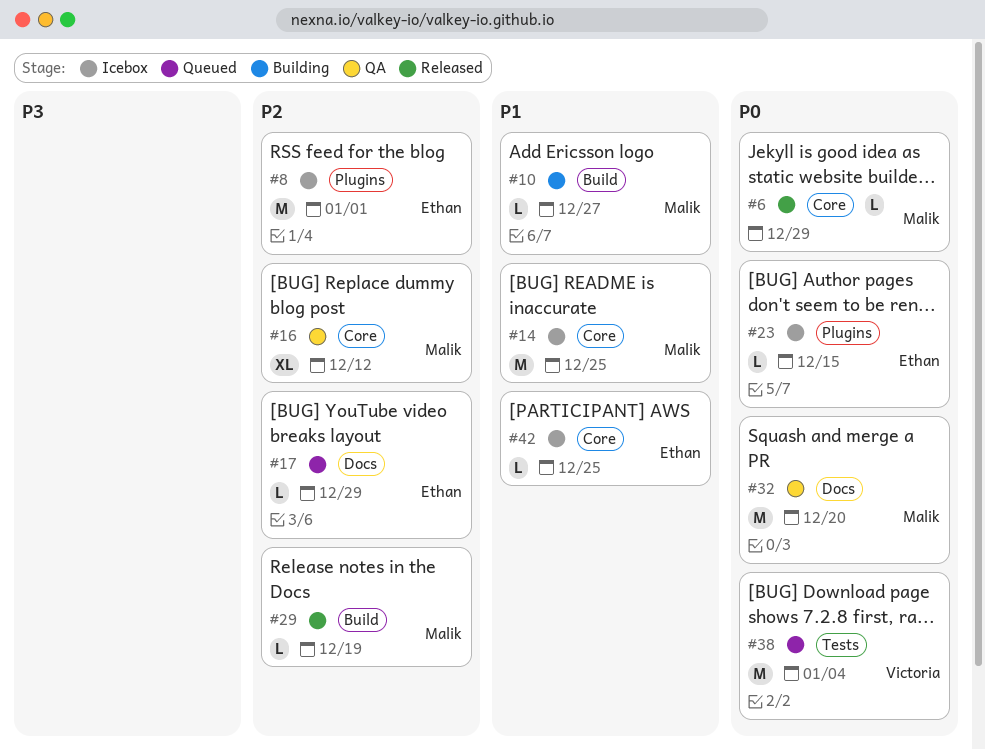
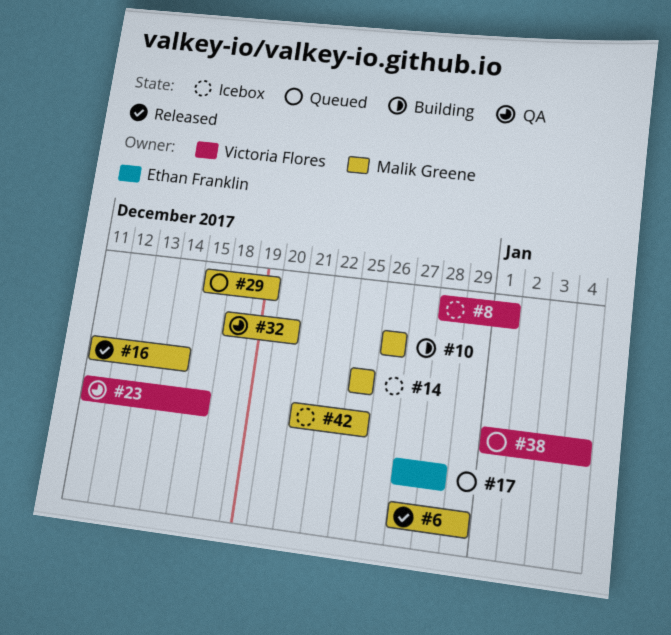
#8, owner: Ethan Franklin -> Victoria Flores
#10, due: Dec 27 -> Dec 26
#16, status: QA -> Released
#16, due: Dec 12 -> Dec 14
#17, due: Dec 29 -> Dec 28
#23, status: Icebox -> QA
#23, owner: Ethan Franklin -> Victoria Flores
#29, status: Released -> Queued
#42, owner: Ethan Franklin -> Malik Greene

